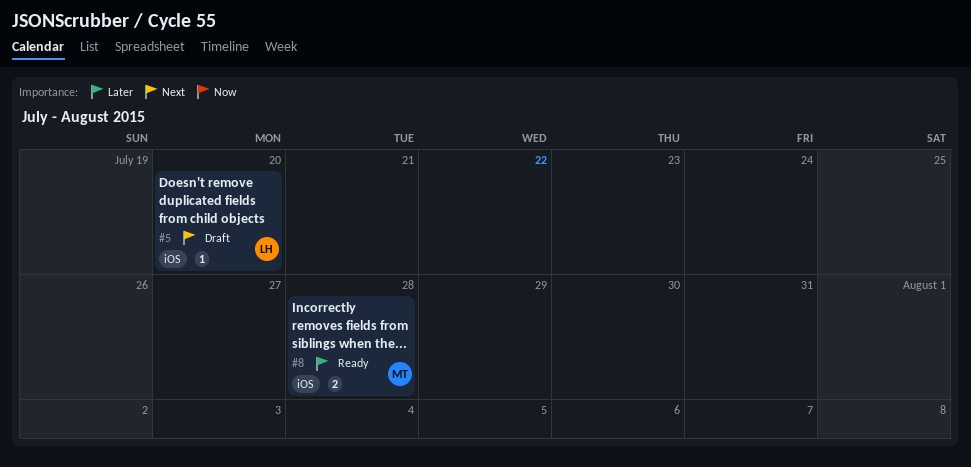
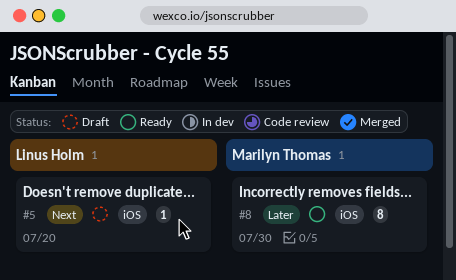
#8, estimate: 2 -> 8
#8, due: Jul 28 -> Jul 30

